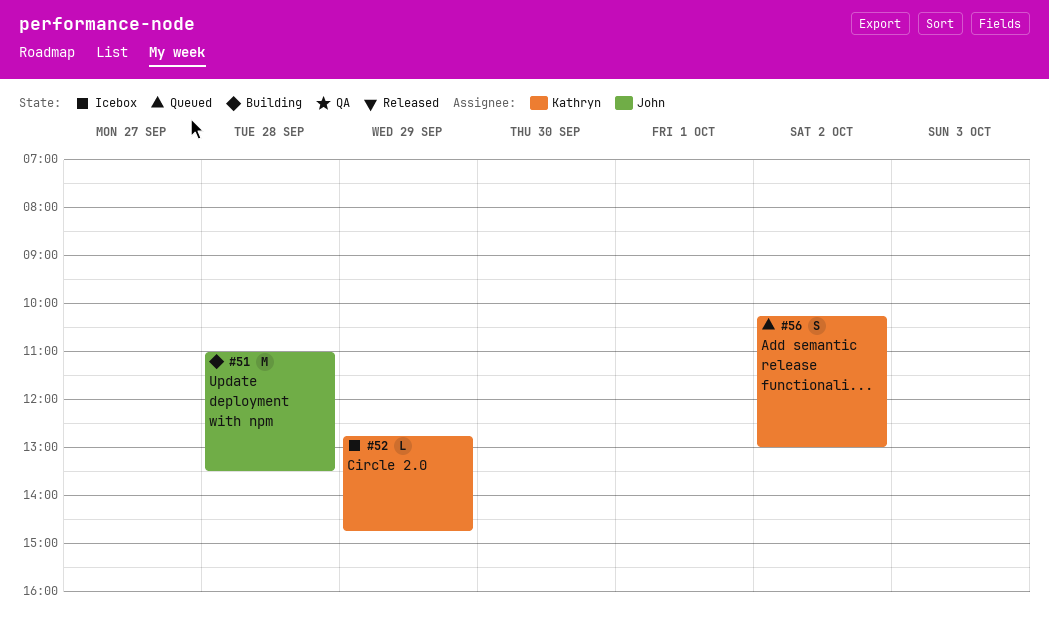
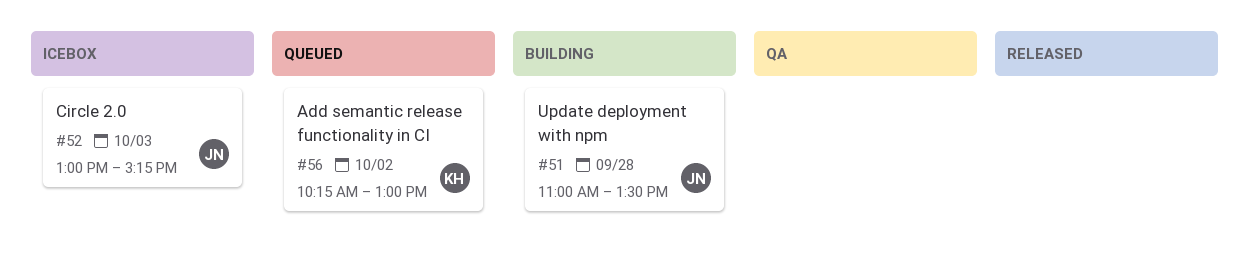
#52, owner: Kathryn -> John
#52, day: Sep 29 -> Oct 3
#52, begins: 12:45 -> 13:00
#52, ends: 14:45 -> 15:15

